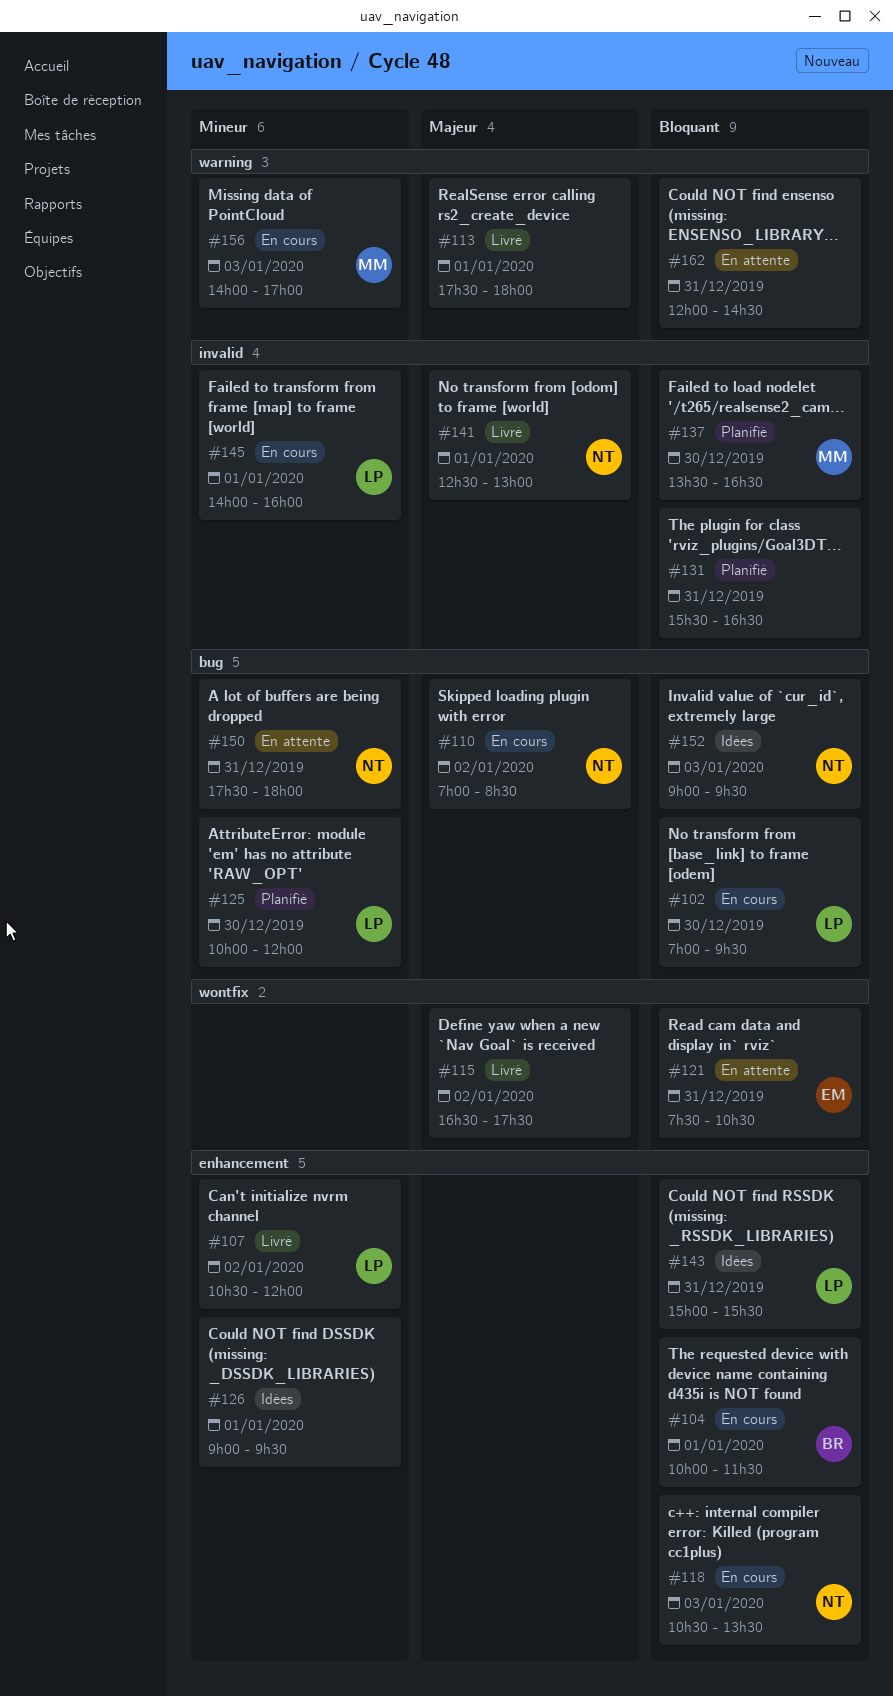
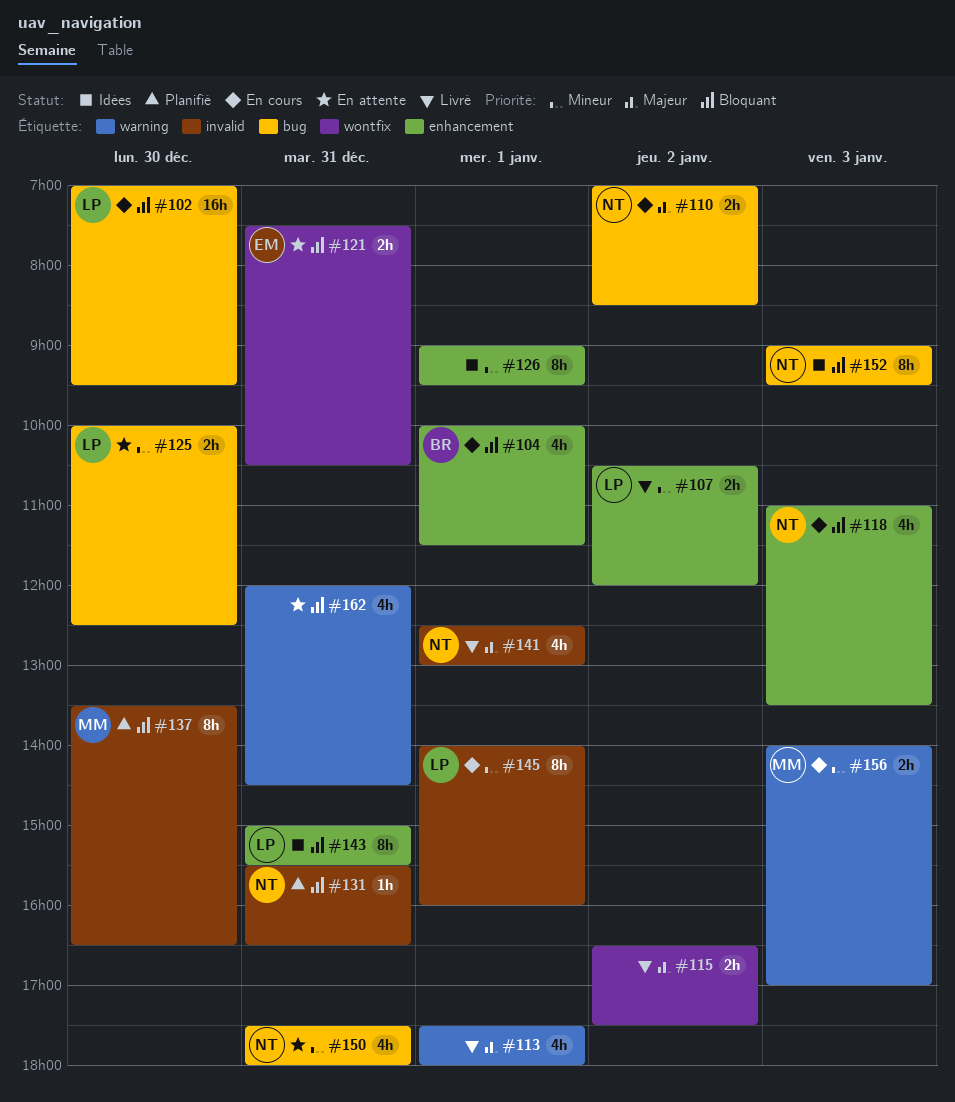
#118, begins: 10:30 -> 11:00
#125, status: Planifié -> En attente
#125, ends: 12:00 -> 12:30
#131, owner: none -> NT

